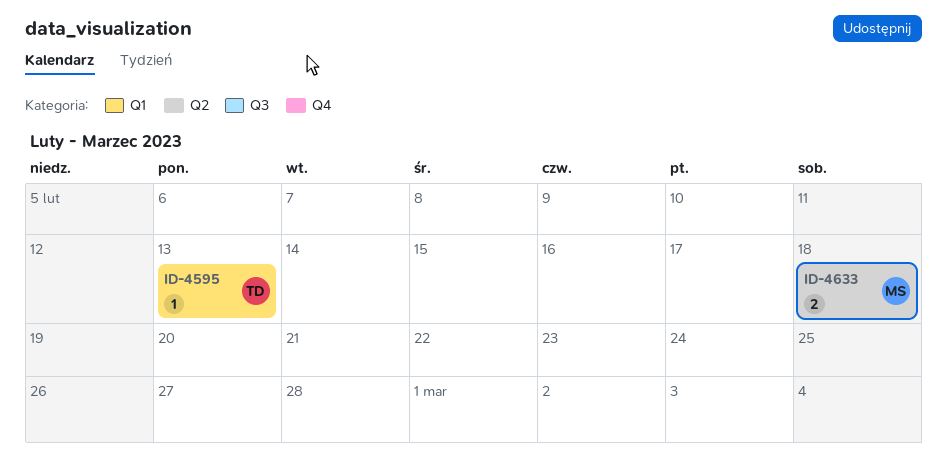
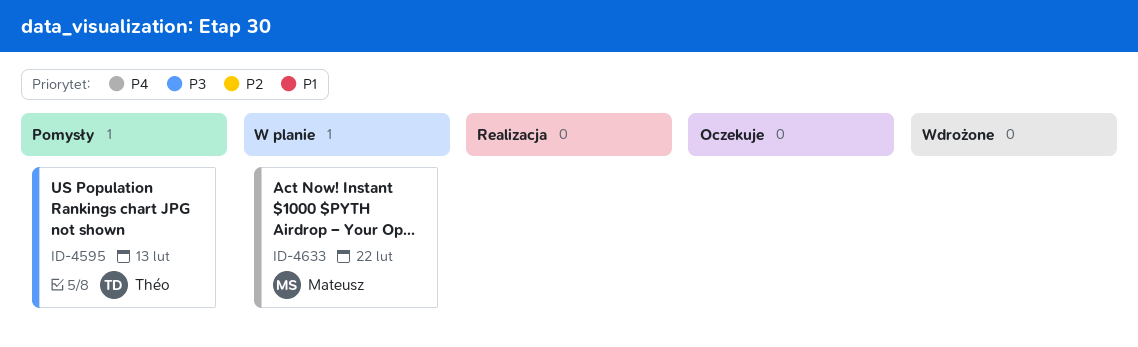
ID-4633, due: Feb 18 -> Feb 22

